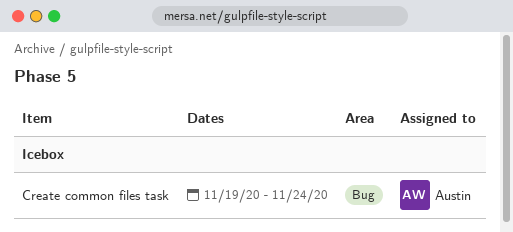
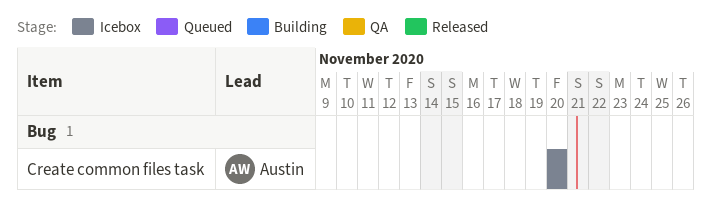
Create common files task, start: Nov 19 -> Nov 20
Create common files task, due: Nov 24 -> Nov 20

